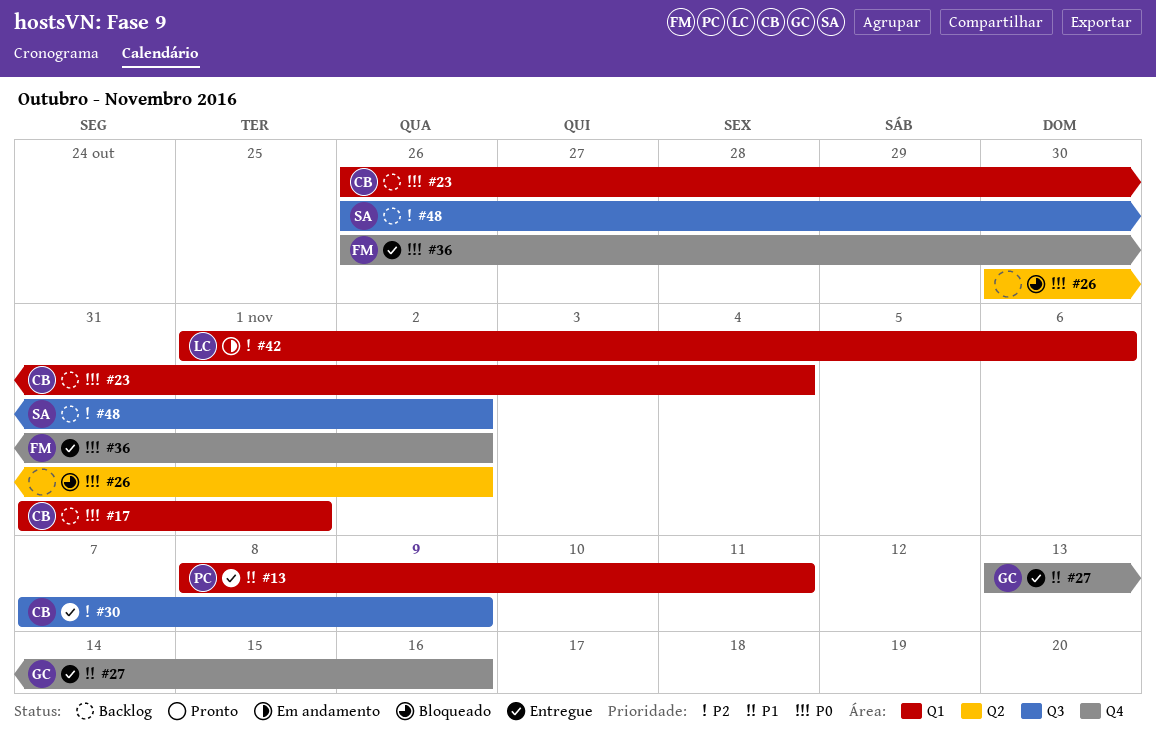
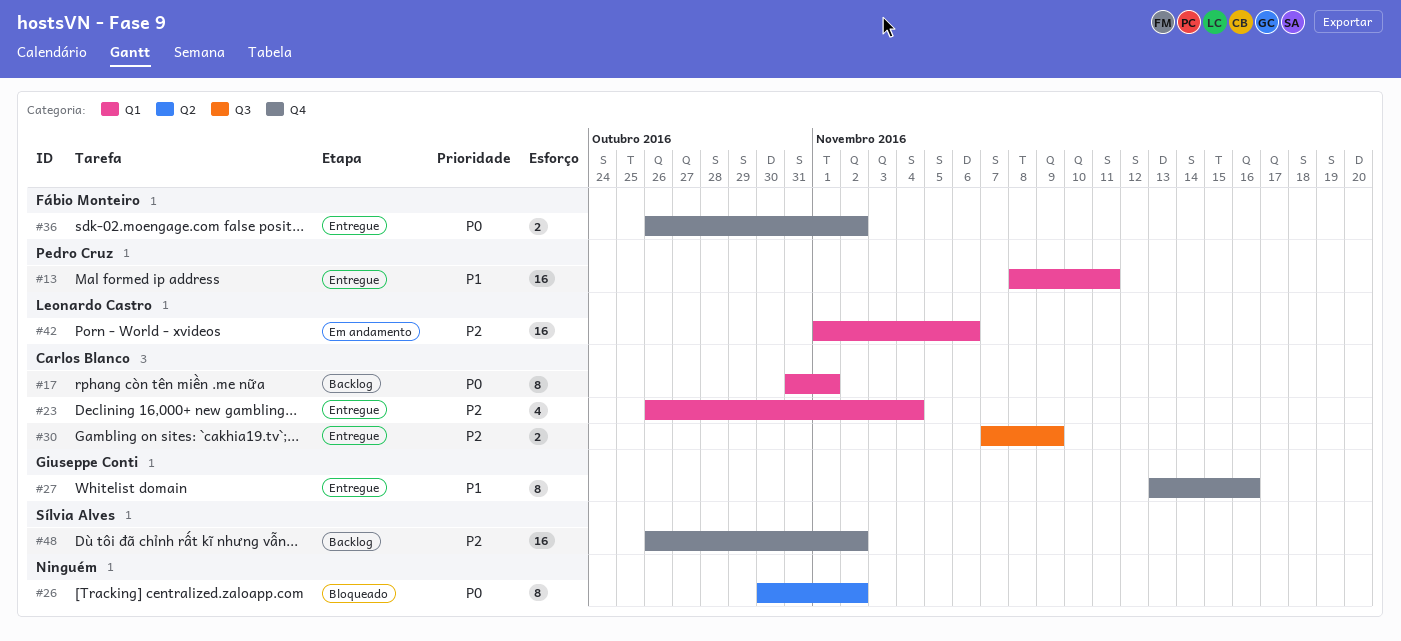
#23, status: Backlog -> Entregue
#23, priority: P0 -> P2
#48, label: Q3 -> Q4

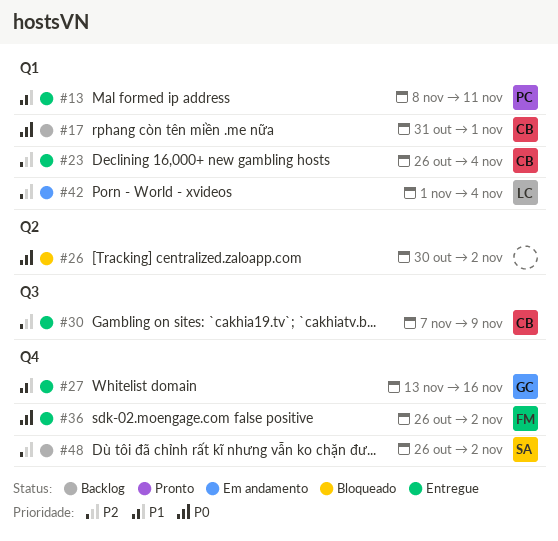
#42, due: Nov 6 -> Nov 4

